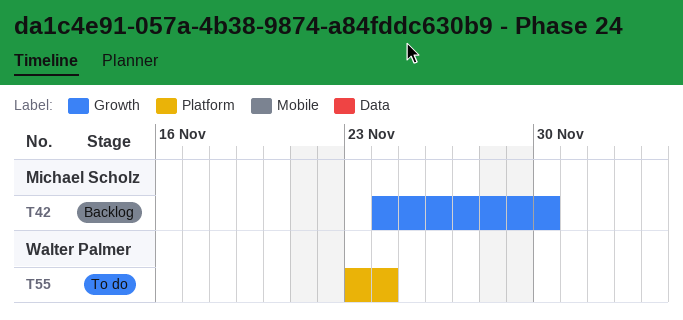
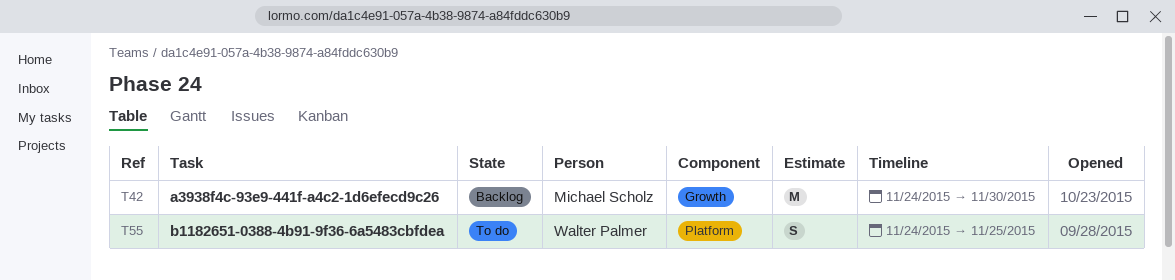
T55, start: Nov 23 -> Nov 24
T55, due: Nov 24 -> Nov 25

